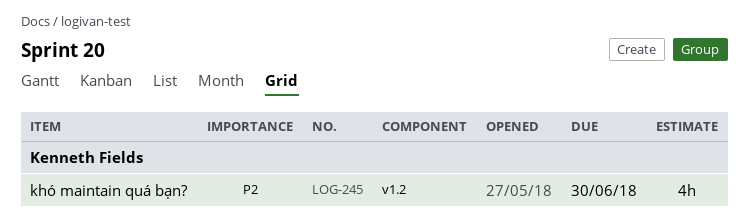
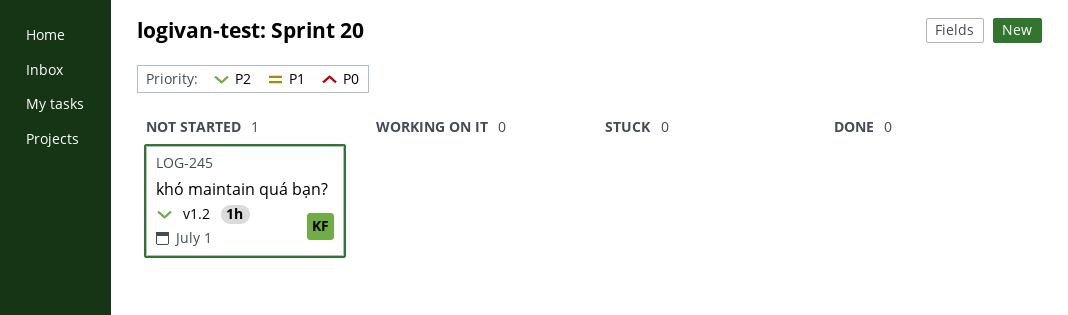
LOG-245, estimate: 4h -> 1h
LOG-245, due: Jun 30 -> Jul 1

